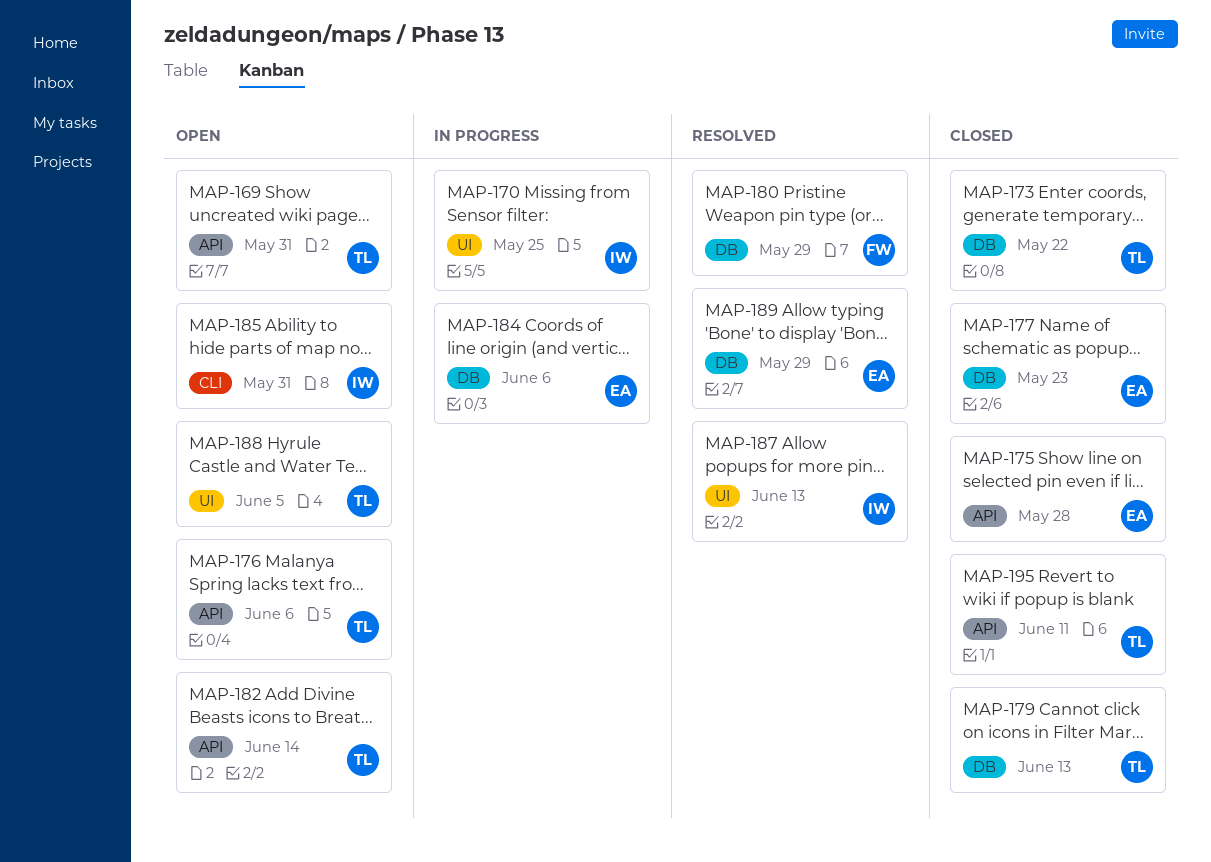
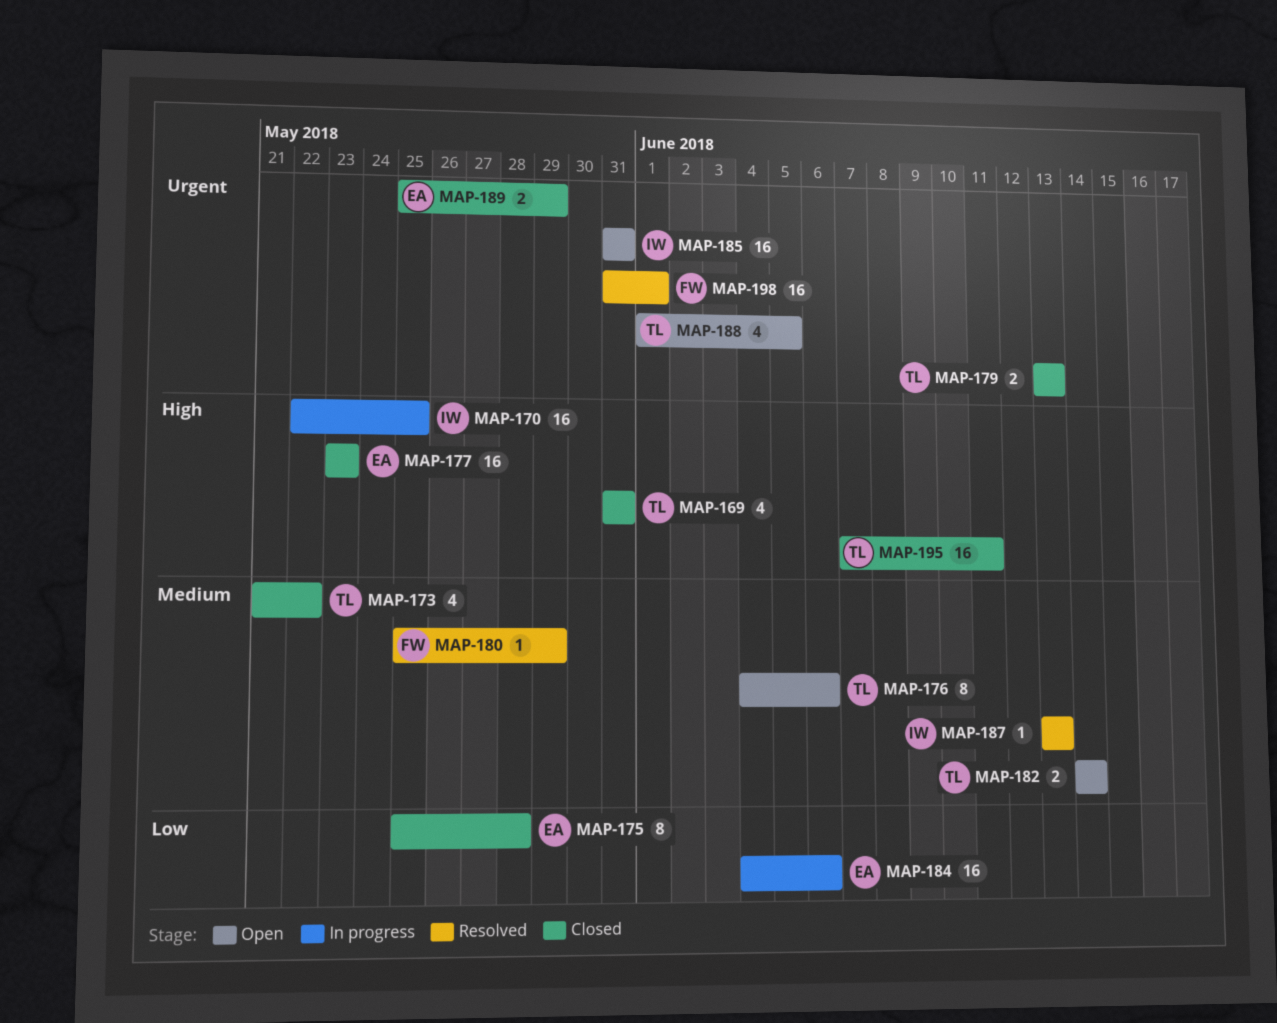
MAP-169, status: Open -> Closed
MAP-189, status: Resolved -> Closed
MAP-198: none -> present

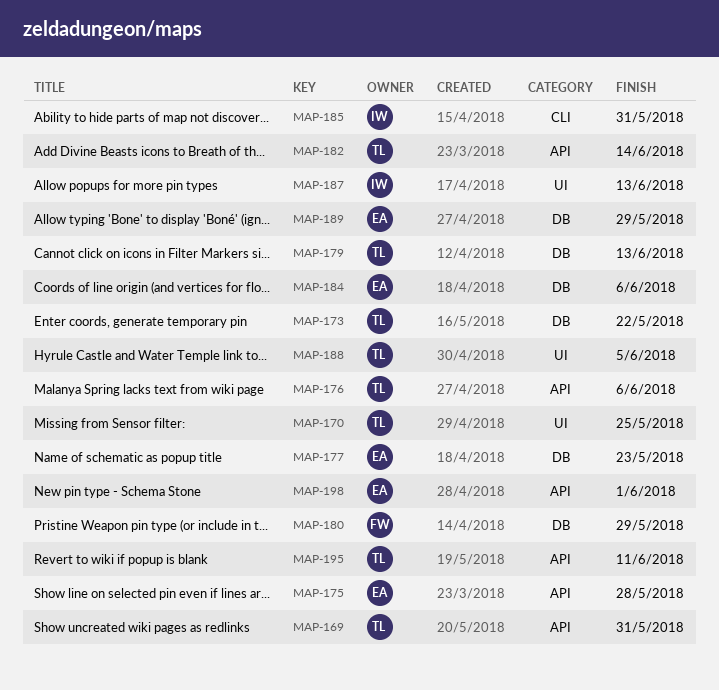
MAP-170, owner: IW -> TL
MAP-198, owner: FW -> EA

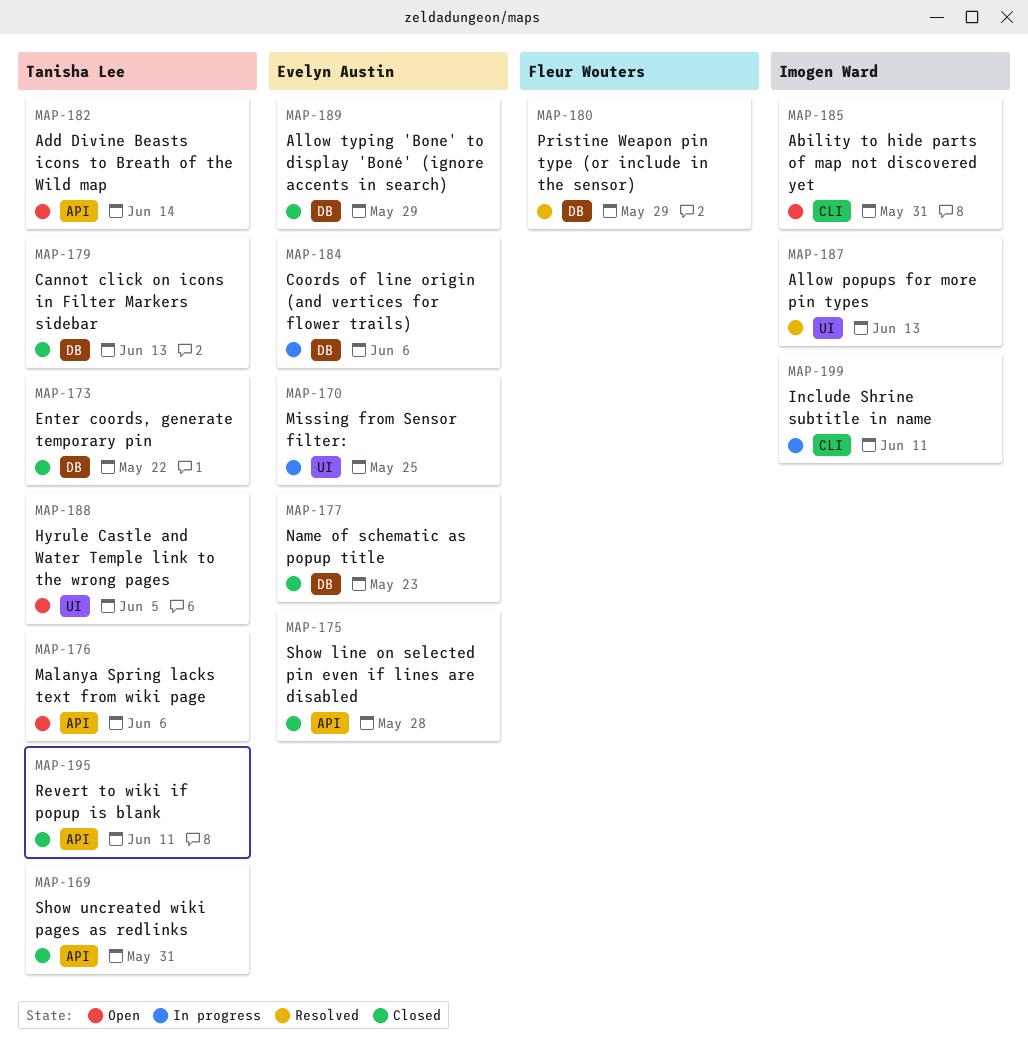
MAP-170, owner: Tanisha Lee -> Evelyn Austin
MAP-198: present -> none
MAP-199: none -> present

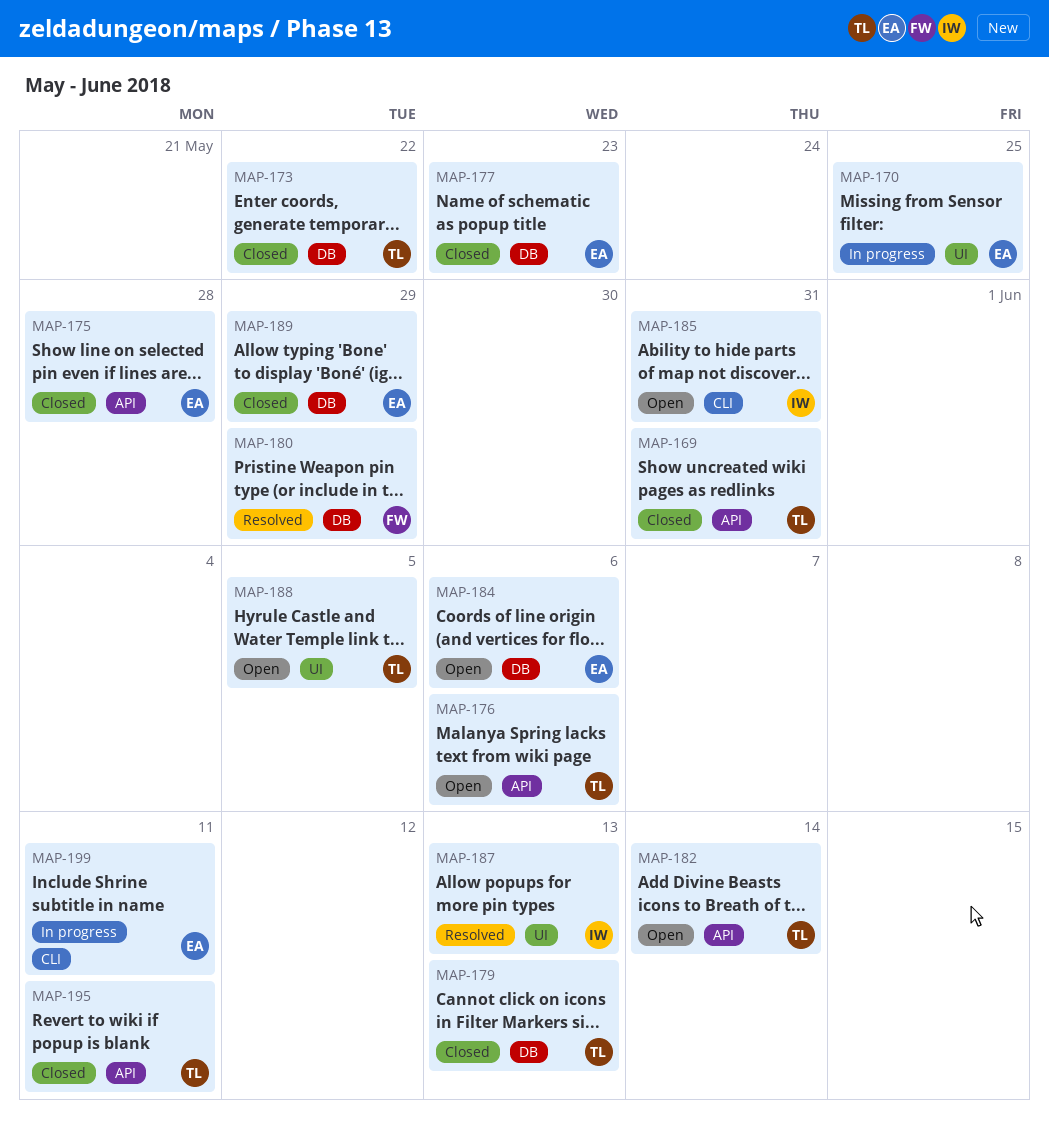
MAP-184, status: In progress -> Open
MAP-199, owner: Imogen Ward -> Evelyn Austin

